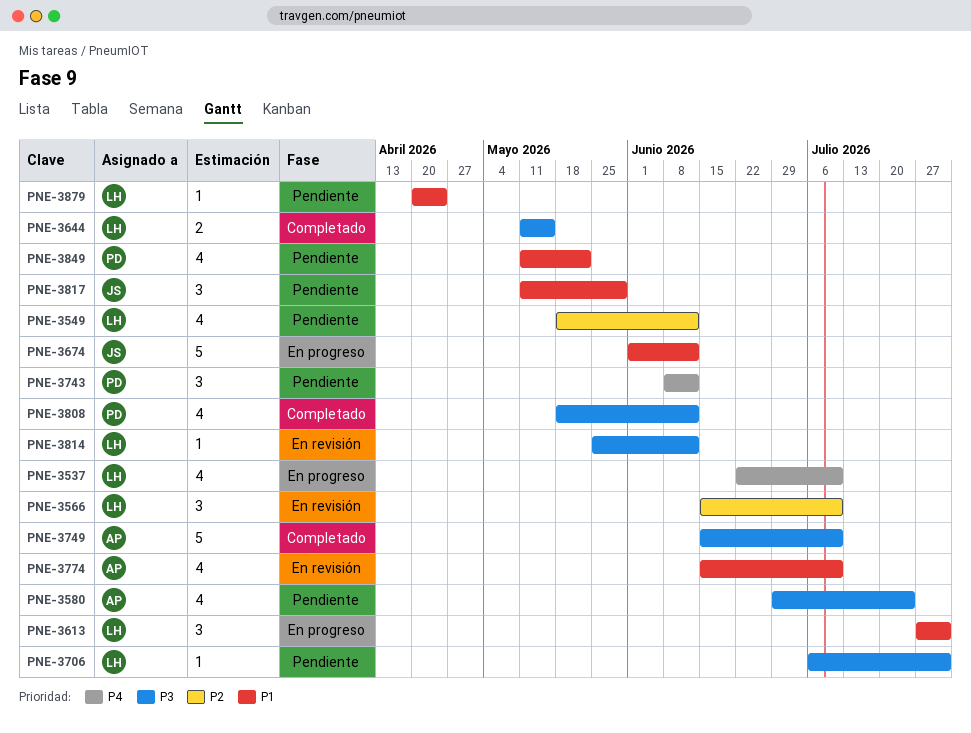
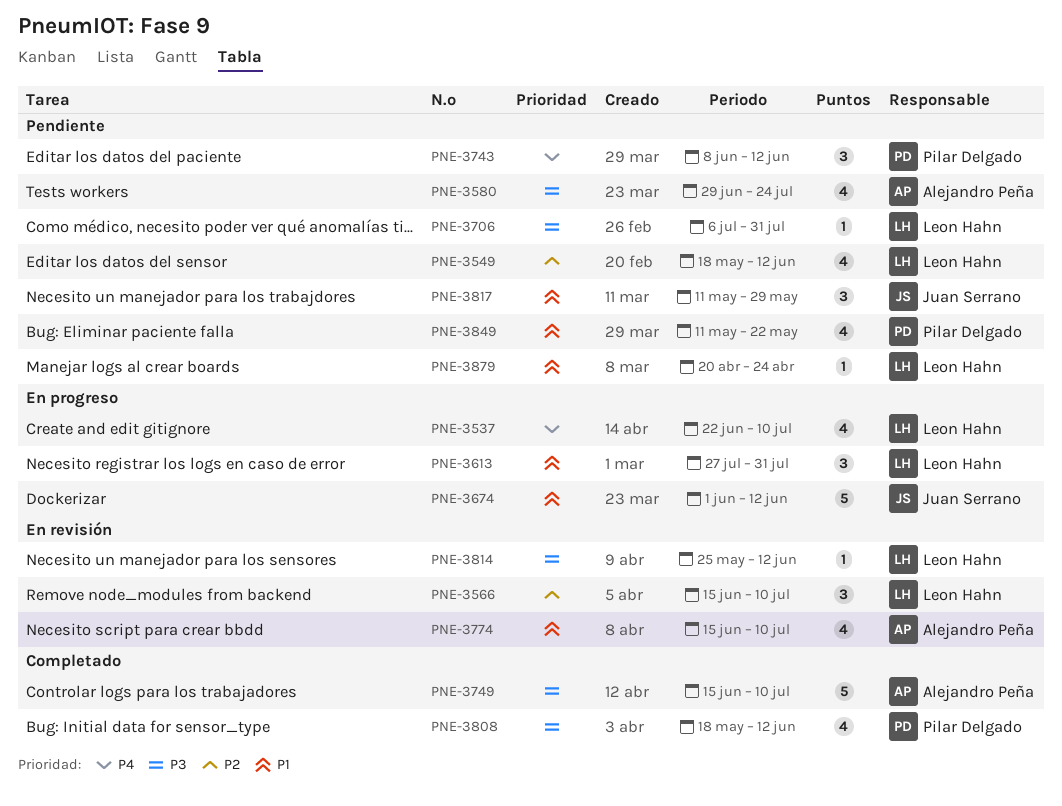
PNE-3644: present -> none

